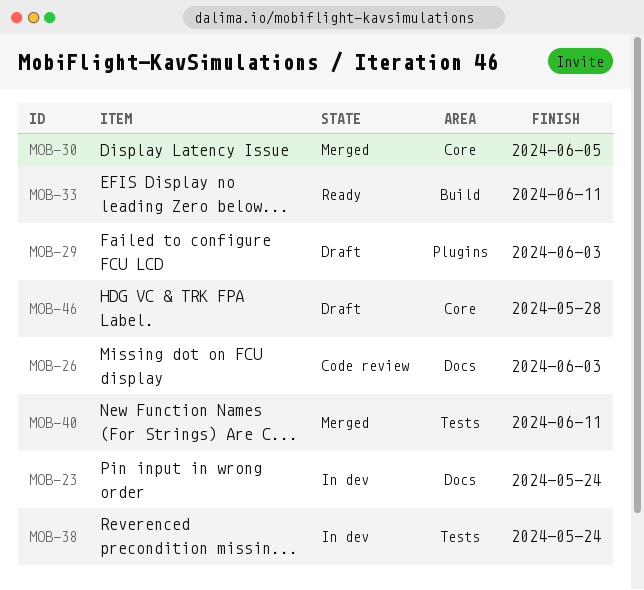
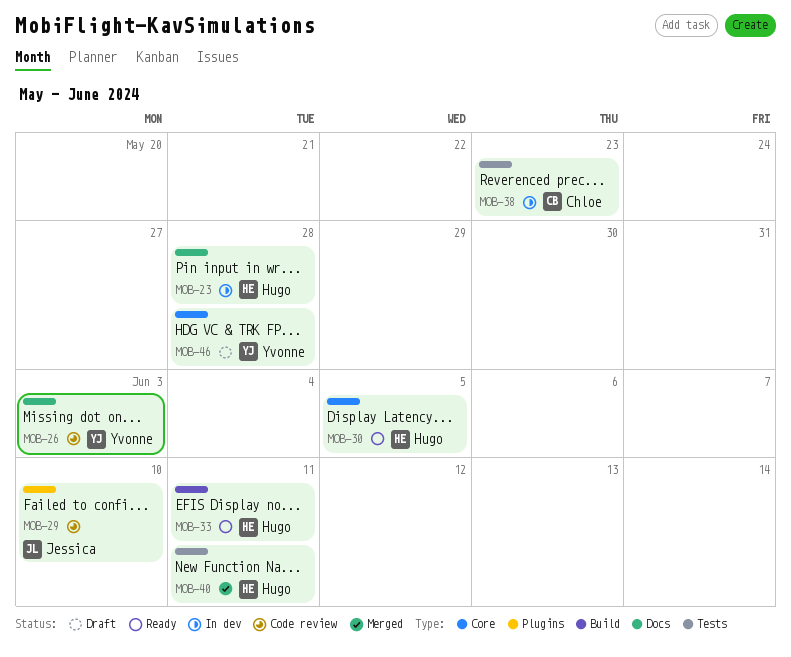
MOB-23, due: May 24 -> May 28
MOB-29, status: Draft -> Code review
MOB-29, due: Jun 3 -> Jun 10
MOB-30, status: Merged -> Ready
MOB-38, due: May 24 -> May 23

